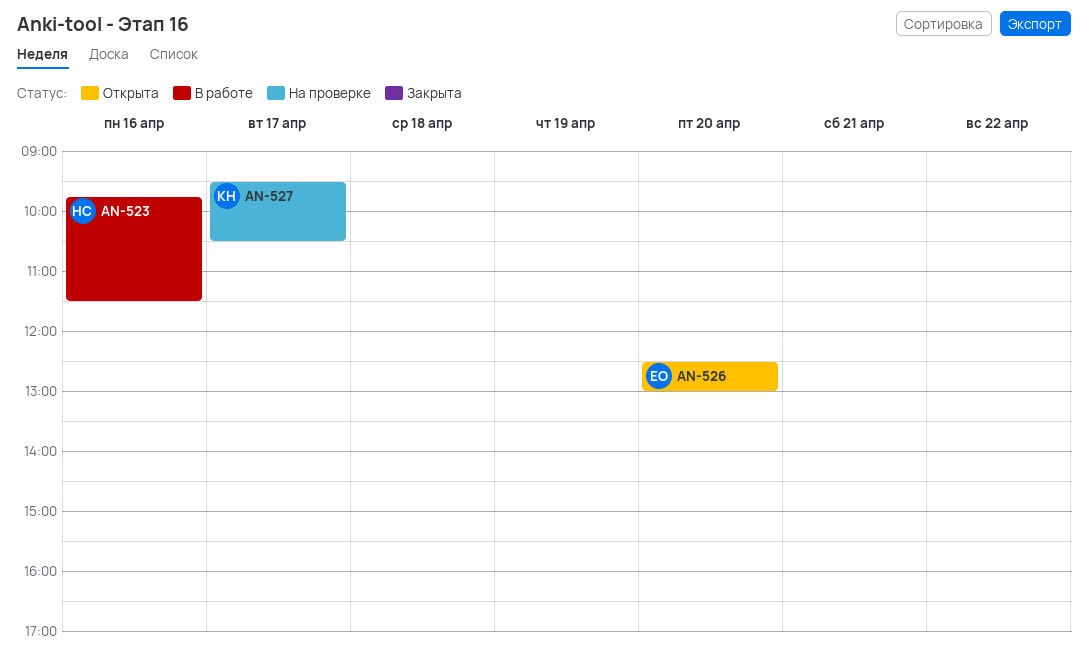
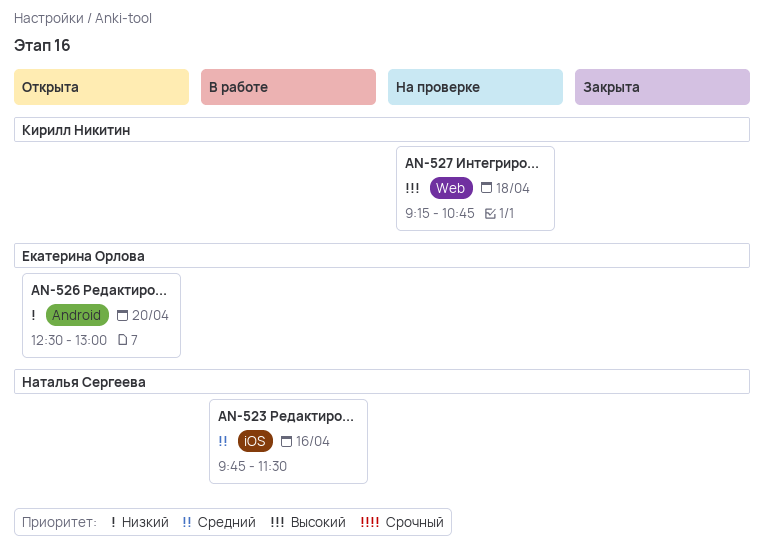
AN-527, day: Apr 17 -> Apr 18
AN-527, begins: 09:30 -> 09:15
AN-527, ends: 10:30 -> 10:45

